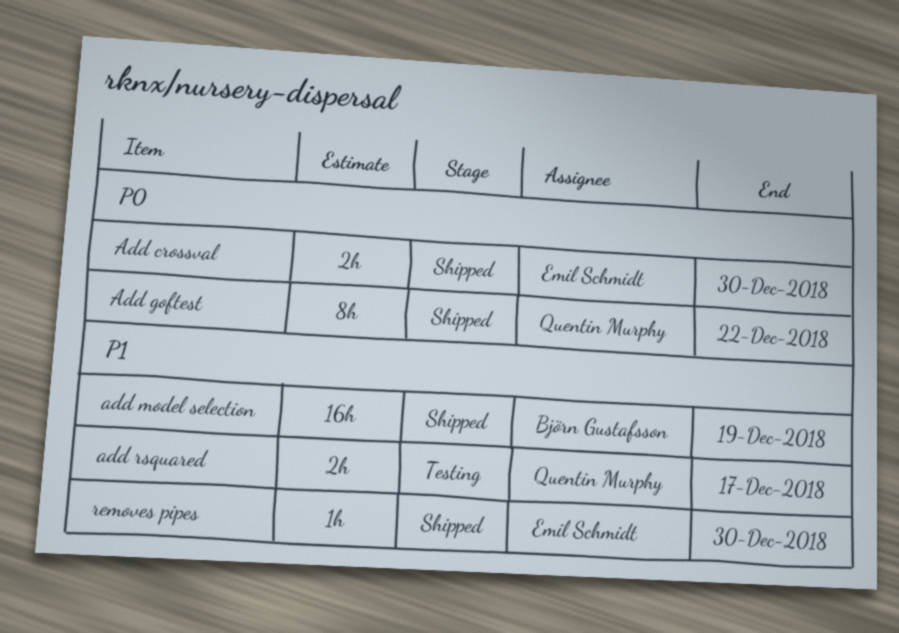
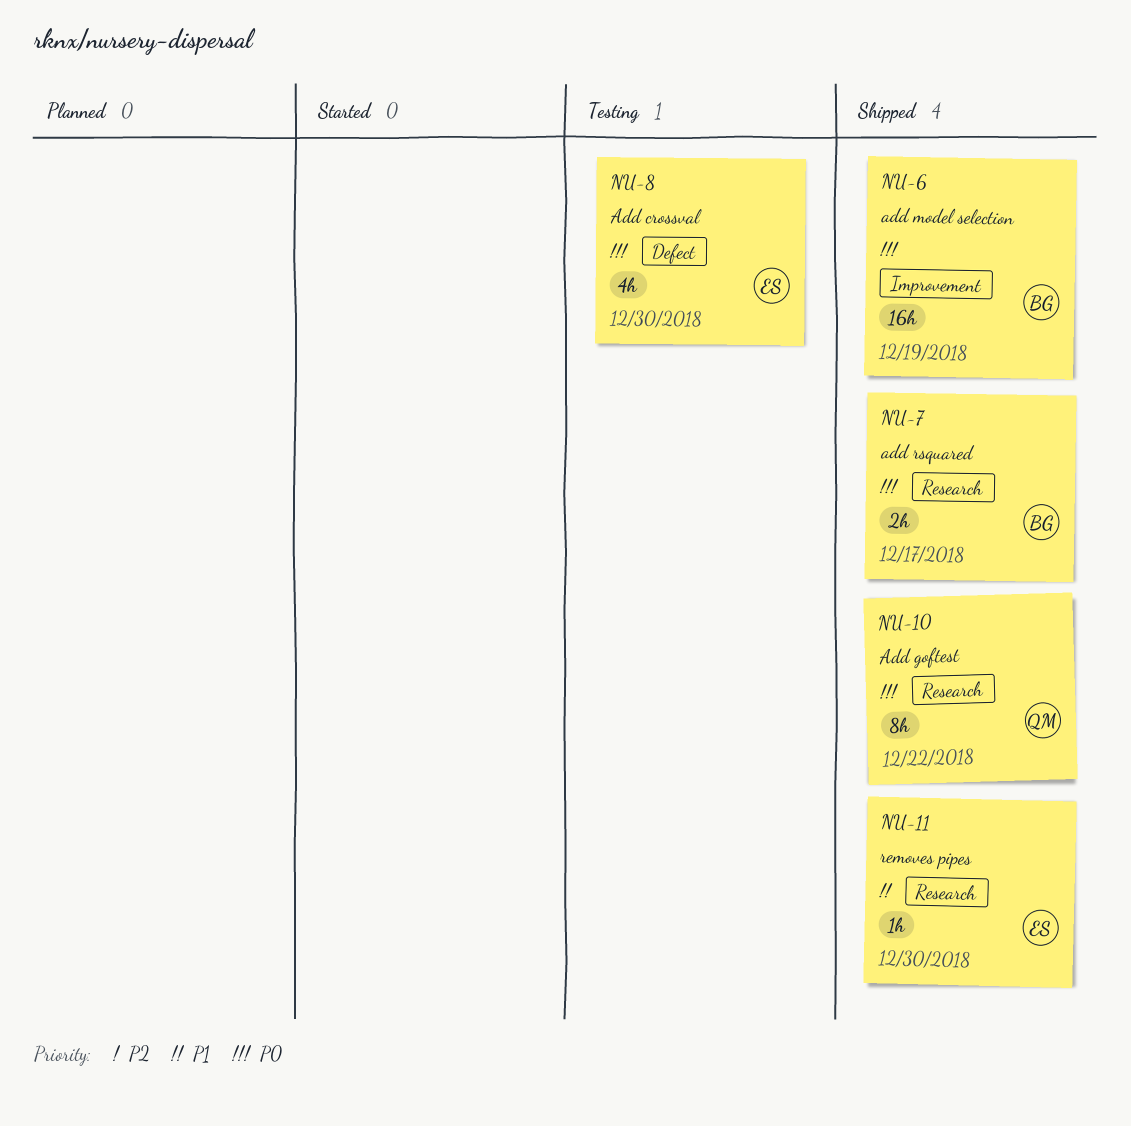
Add crossval, status: Shipped -> Testing
Add crossval, estimate: 2h -> 4h
add model selection, priority: P1 -> P0
add rsquared, status: Testing -> Shipped
add rsquared, owner: Quentin Murphy -> Björn Gustafsson
add rsquared, priority: P1 -> P0

